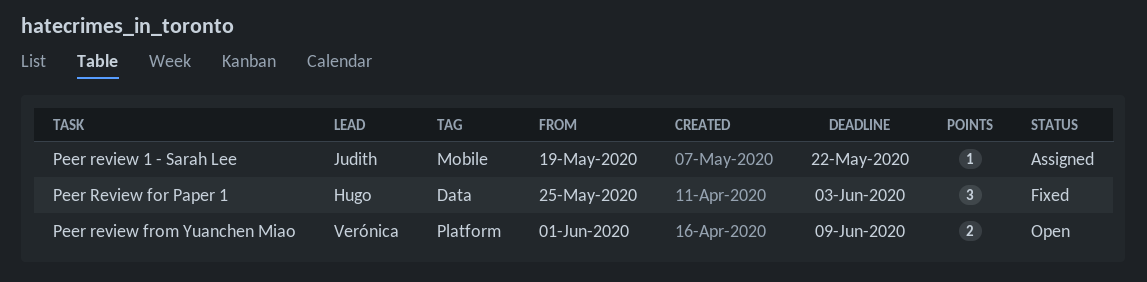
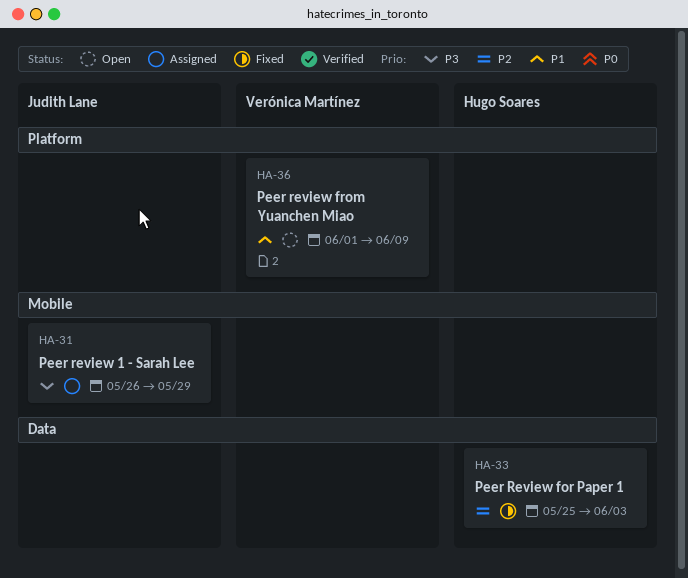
Peer review 1 - Sarah Lee, start: May 19 -> May 26
Peer review 1 - Sarah Lee, due: May 22 -> May 29

